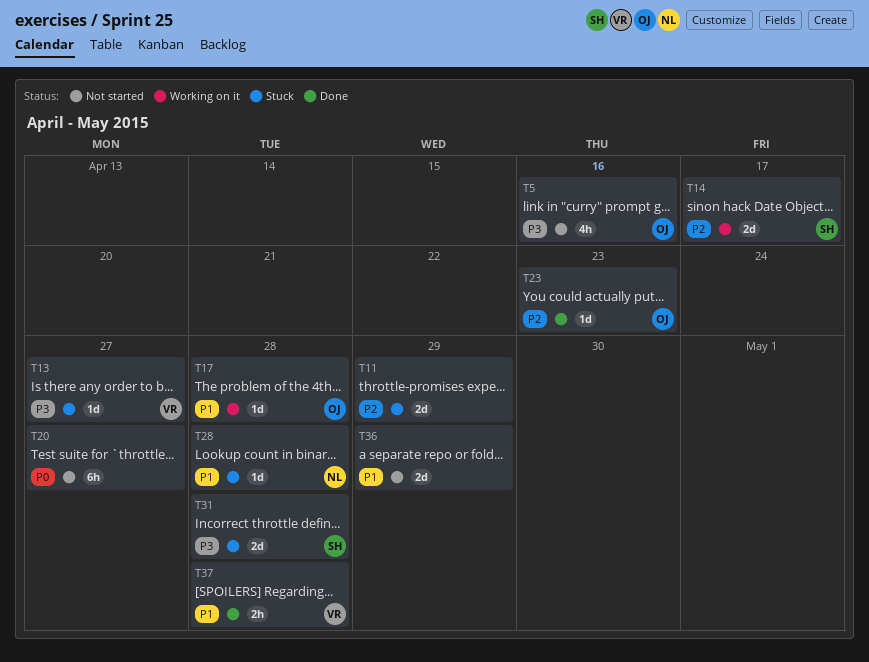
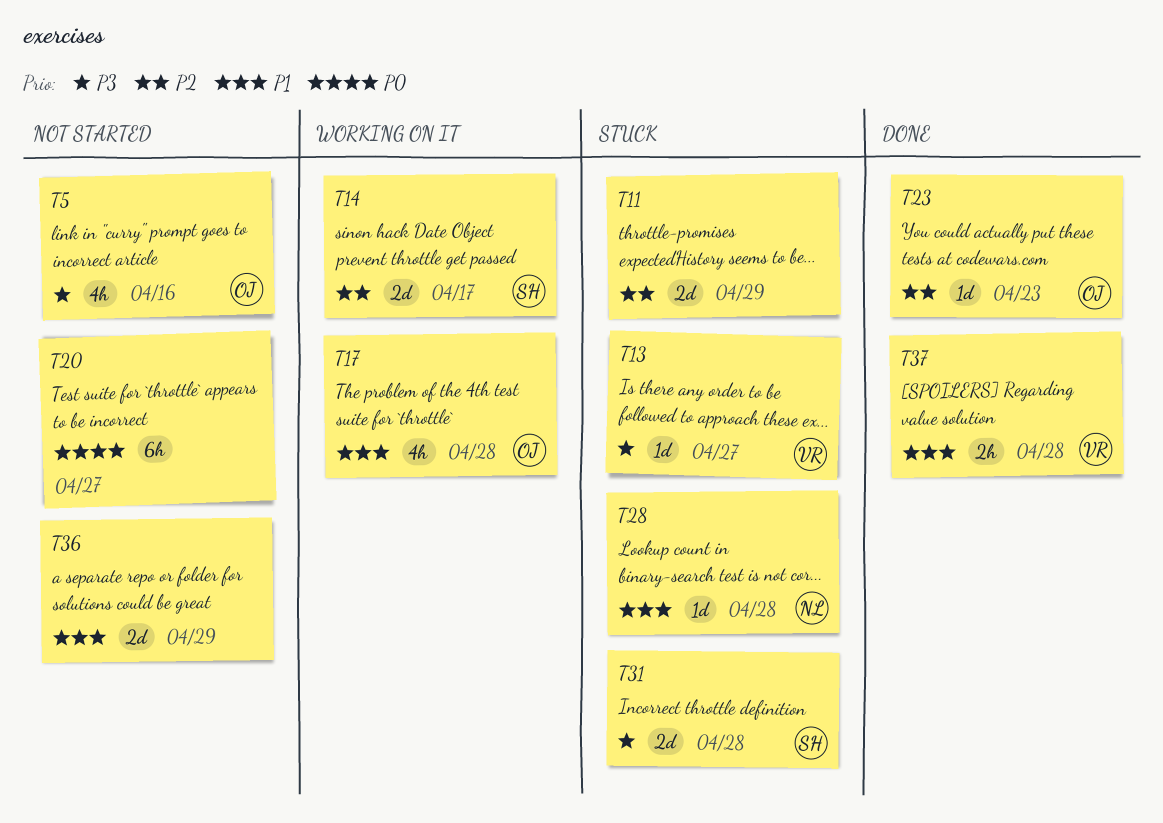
T17, estimate: 1d -> 4h

